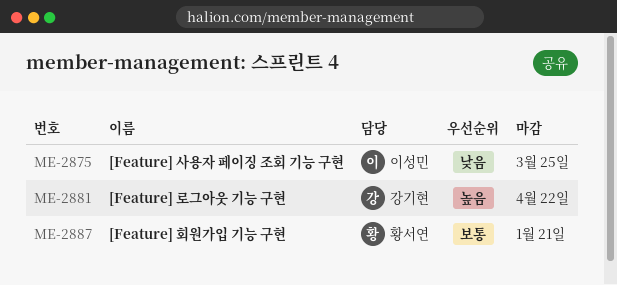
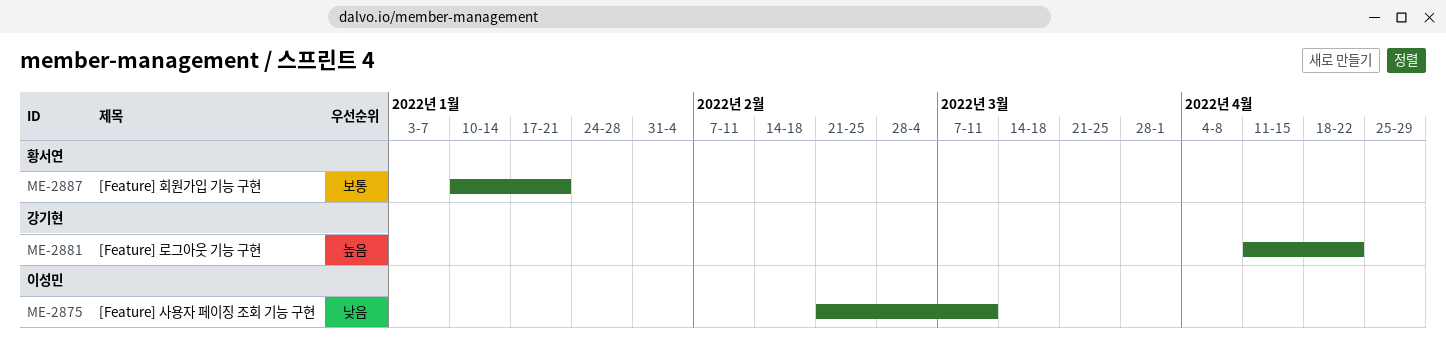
ME-2875, due: Mar 25 -> Mar 11

